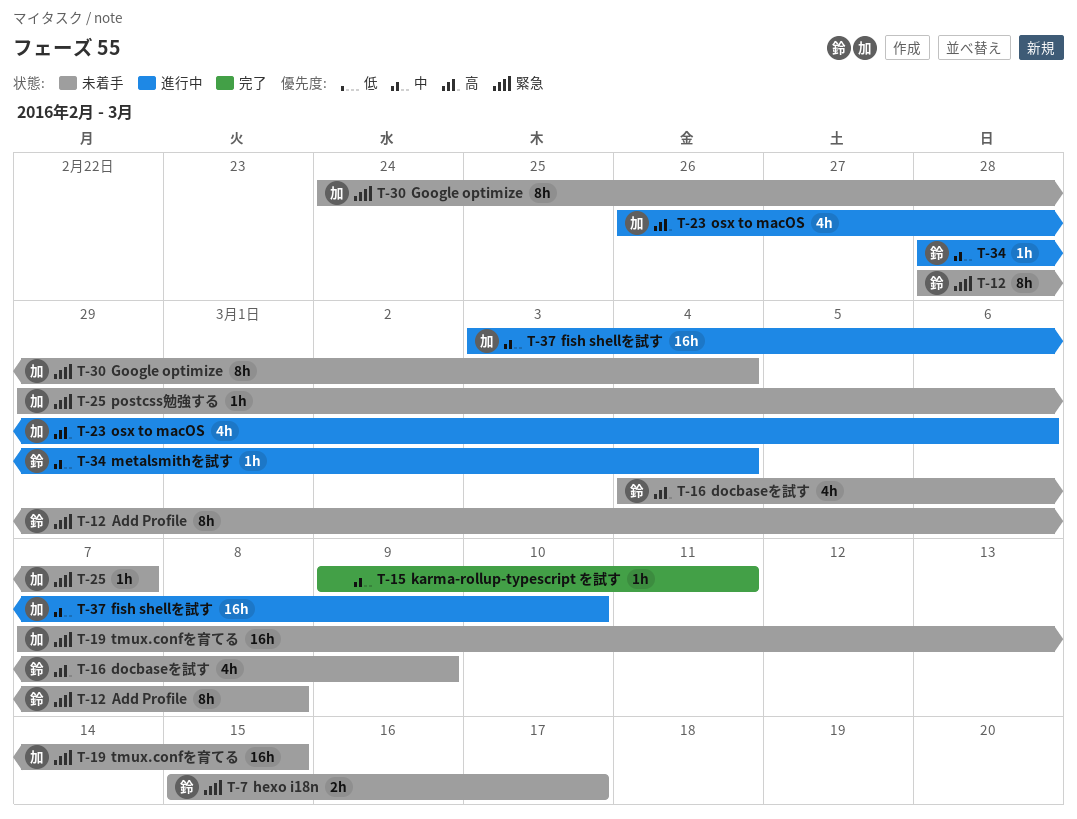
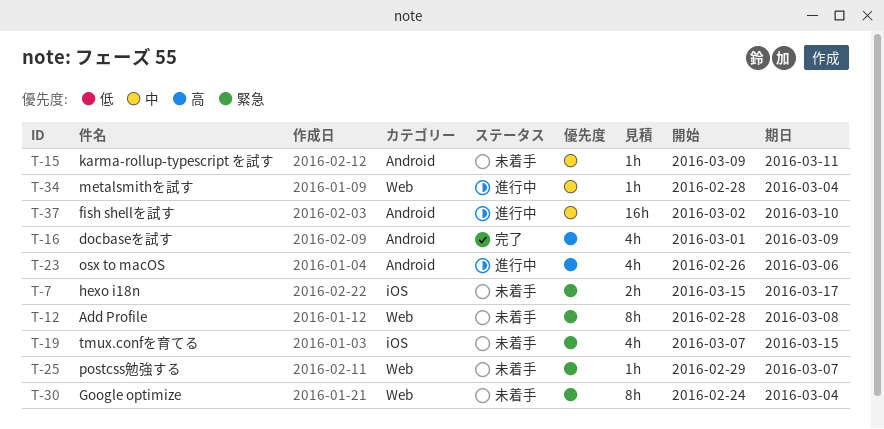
T-15, status: 完了 -> 未着手
T-16, status: 未着手 -> 完了
T-16, start: Mar 4 -> Mar 1
T-19, estimate: 16h -> 4h
T-37, start: Mar 3 -> Mar 2

